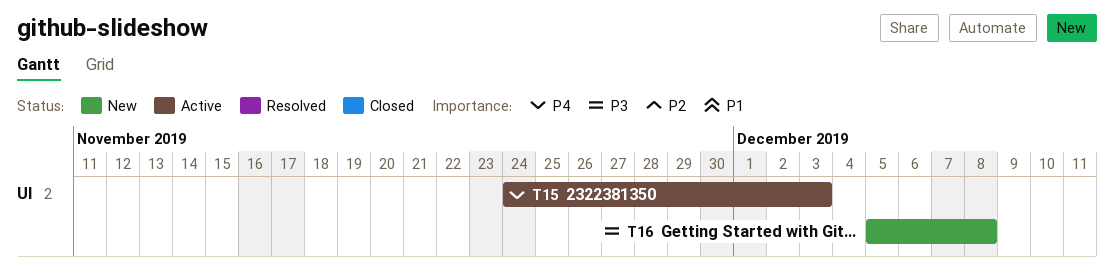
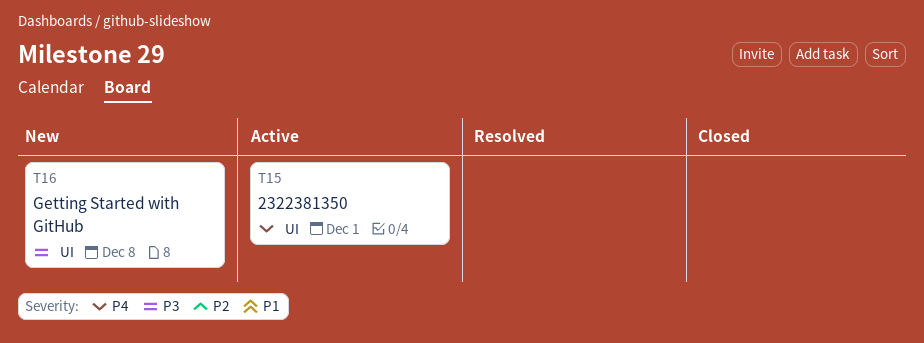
T15, due: Dec 3 -> Dec 1

